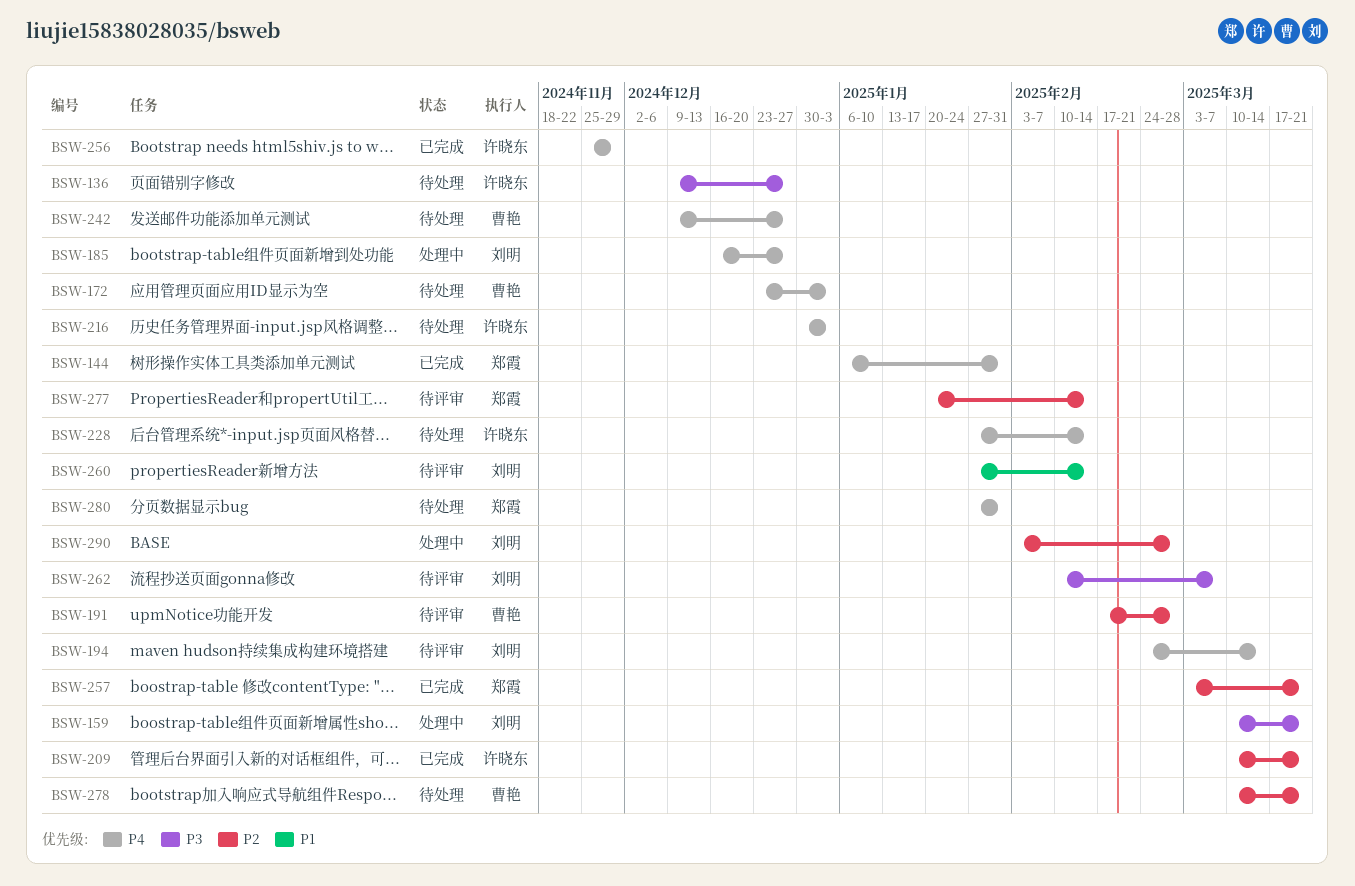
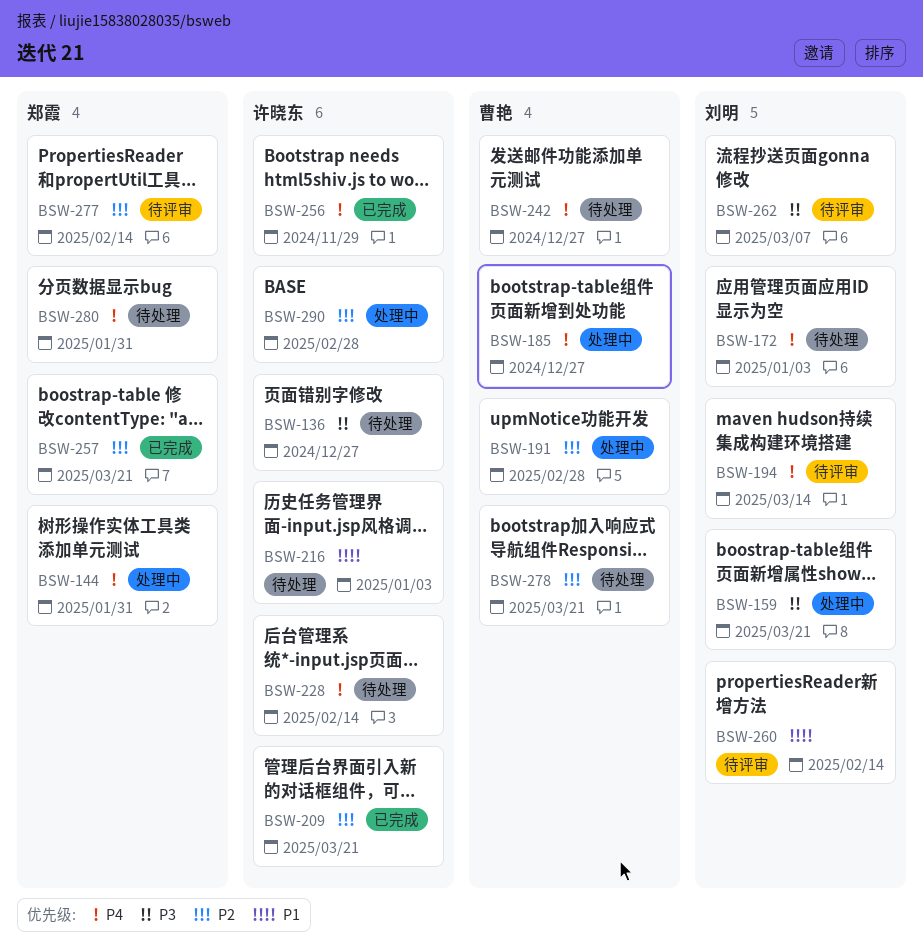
BSW-144, status: 已完成 -> 处理中
BSW-172, owner: 曹艳 -> 刘明
BSW-185, owner: 刘明 -> 曹艳
BSW-191, status: 待评审 -> 处理中
BSW-216, priority: P4 -> P1
BSW-290, owner: 刘明 -> 许晓东

